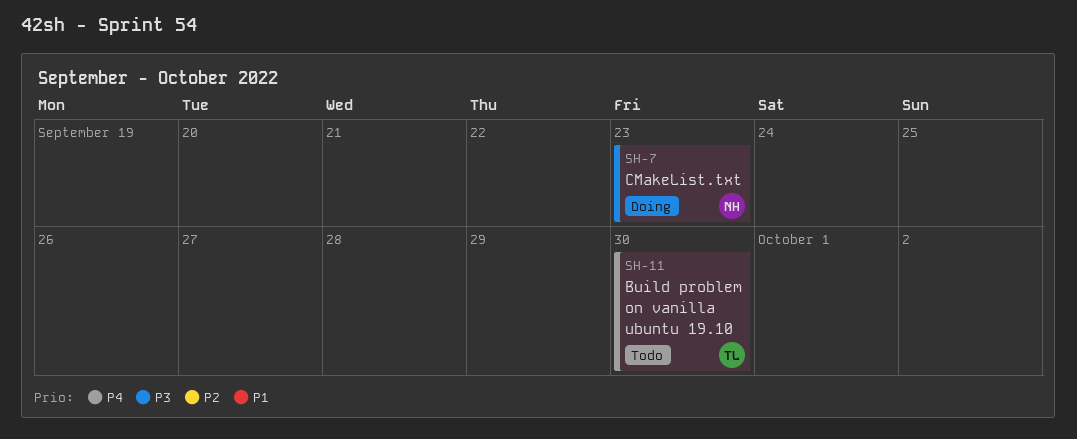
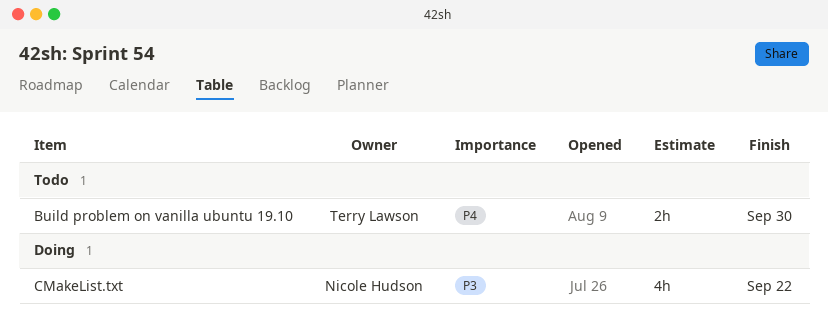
CMakeList.txt, due: Sep 23 -> Sep 22

